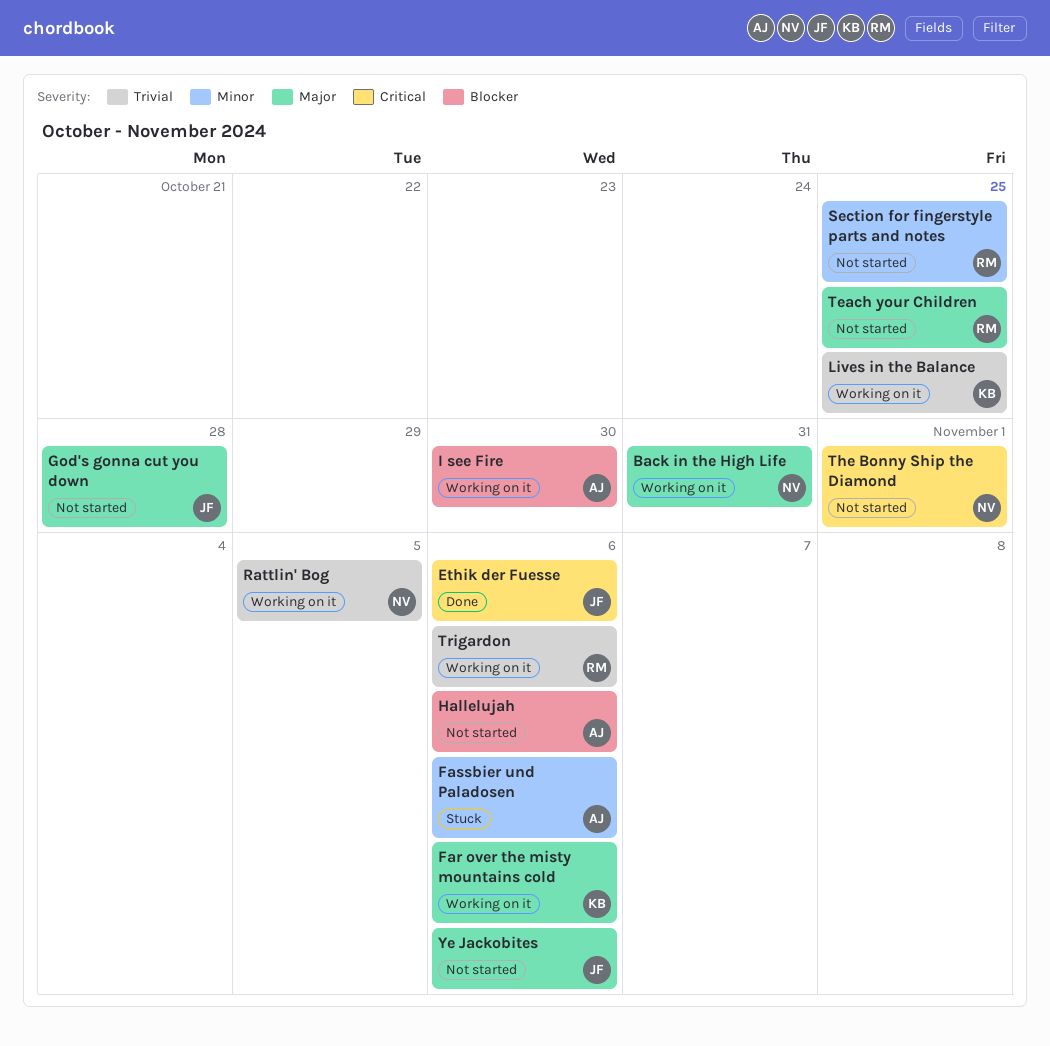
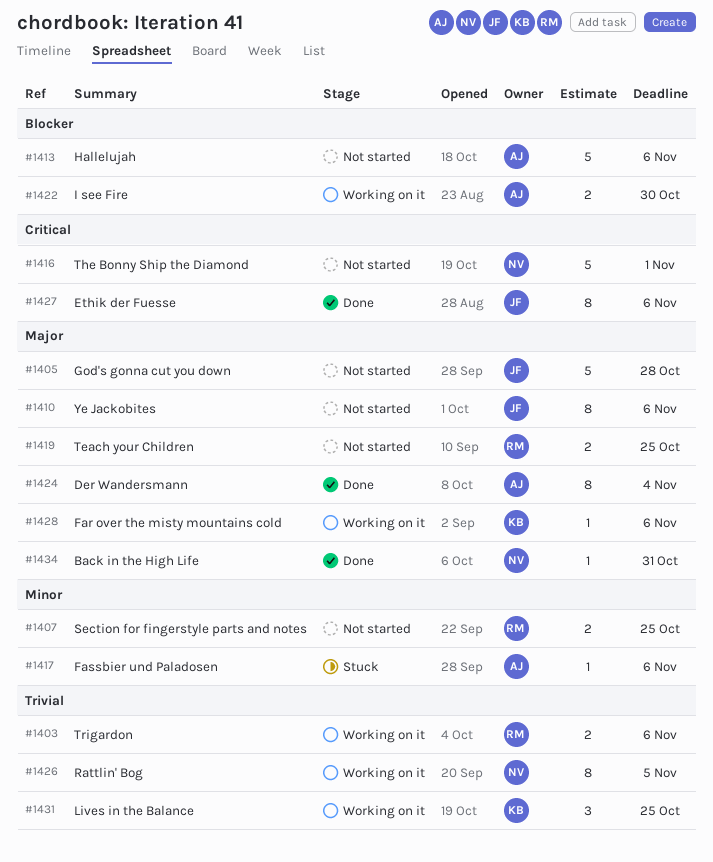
Back in the High Life, status: Working on it -> Done
Der Wandersmann: none -> present

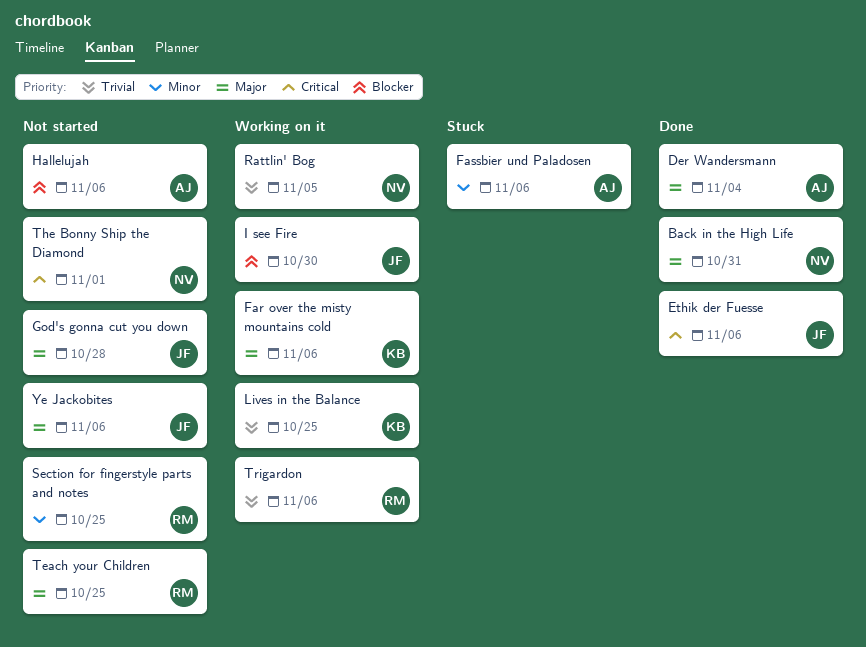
I see Fire, owner: AJ -> JF

